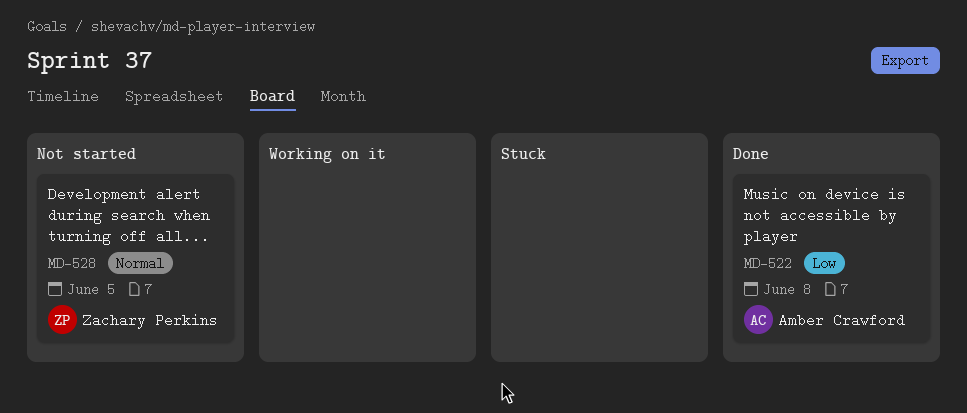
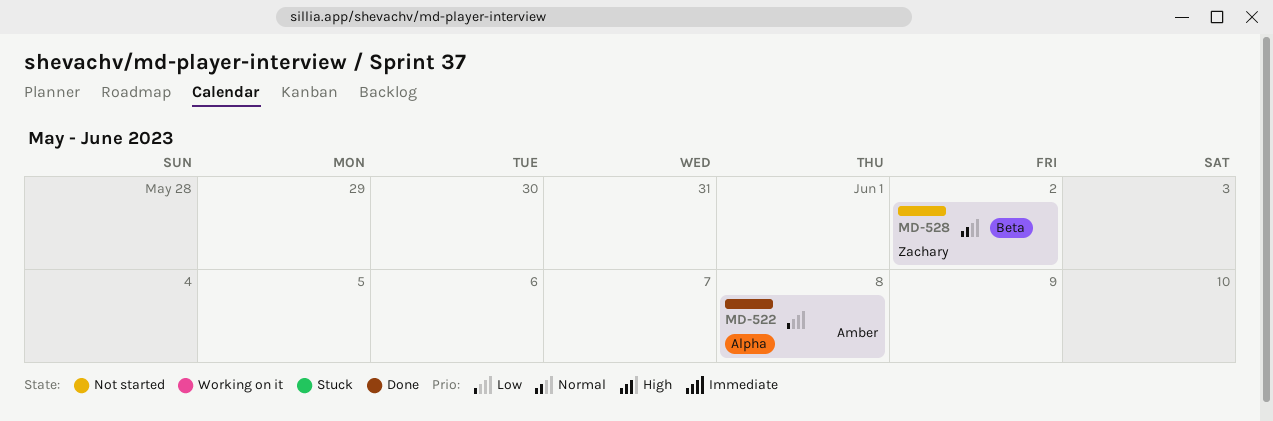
MD-528, due: Jun 5 -> Jun 2

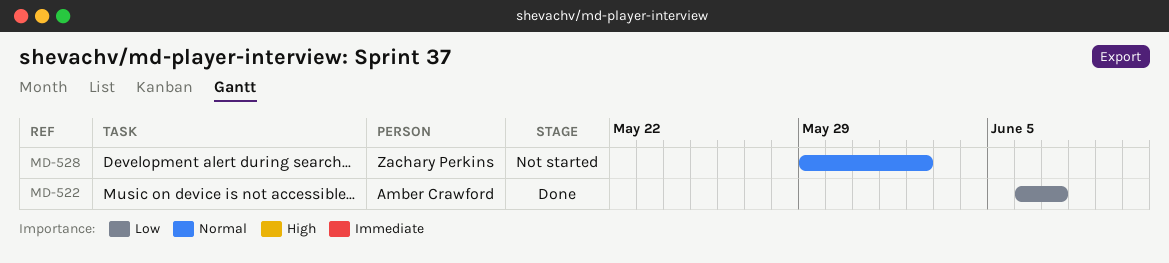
MD-522, due: Jun 8 -> Jun 7

